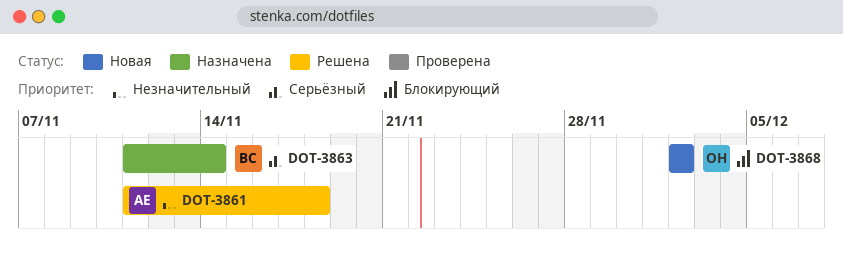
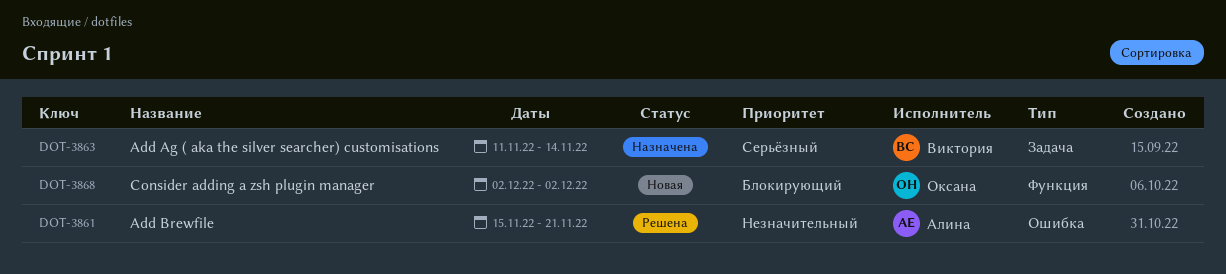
DOT-3861, start: Nov 11 -> Nov 15
DOT-3861, due: Nov 18 -> Nov 21

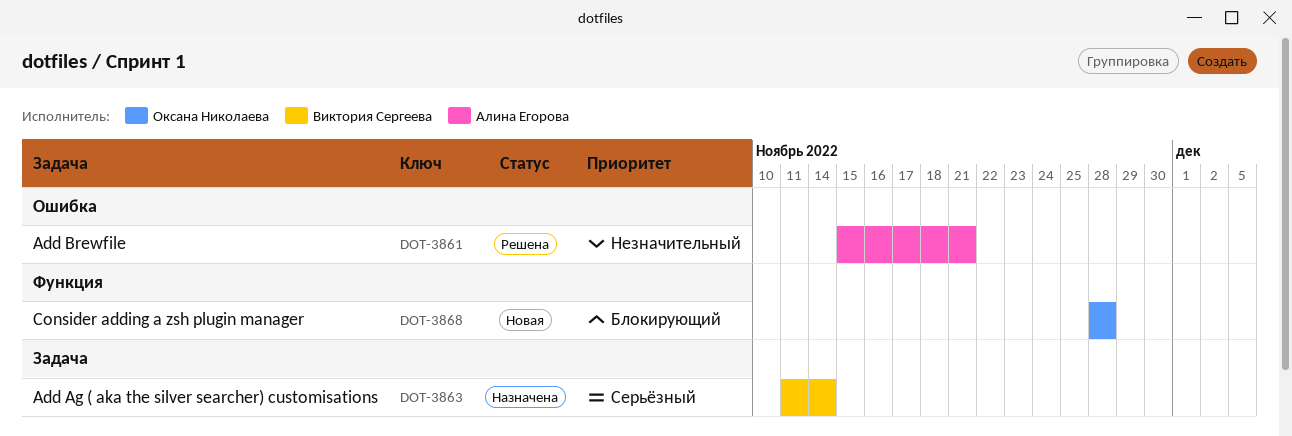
DOT-3868, start: Dec 2 -> Nov 28
DOT-3868, due: Dec 2 -> Nov 28

